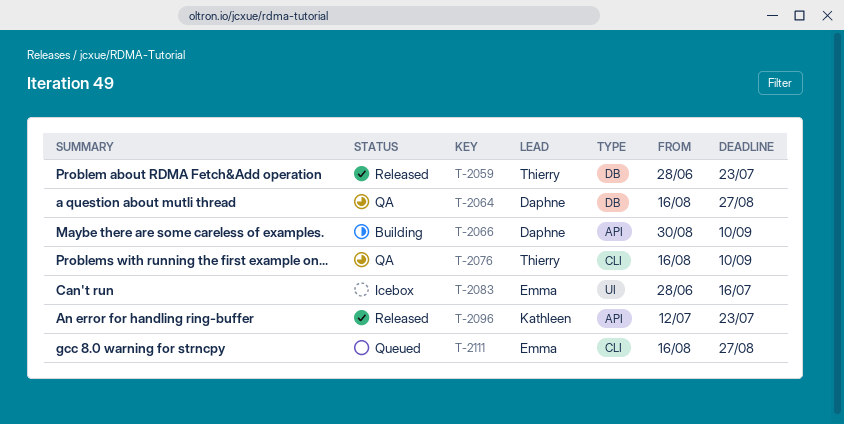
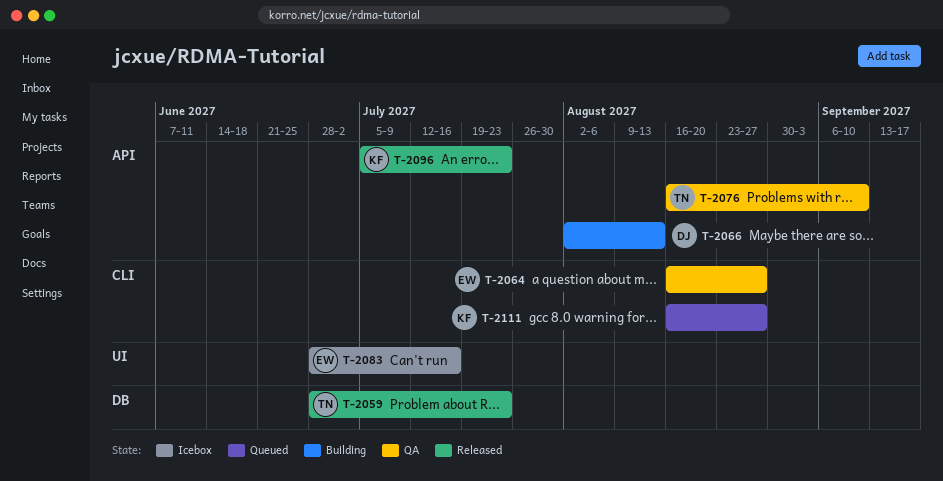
T-2064, owner: Daphne -> Emma
T-2064, label: DB -> CLI
T-2066, start: Aug 30 -> Aug 2
T-2066, due: Sep 10 -> Aug 13
T-2076, label: CLI -> API
T-2096, start: Jul 12 -> Jul 5
T-2111, owner: Emma -> Kathleen

